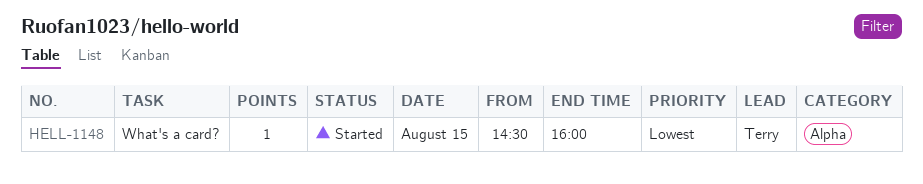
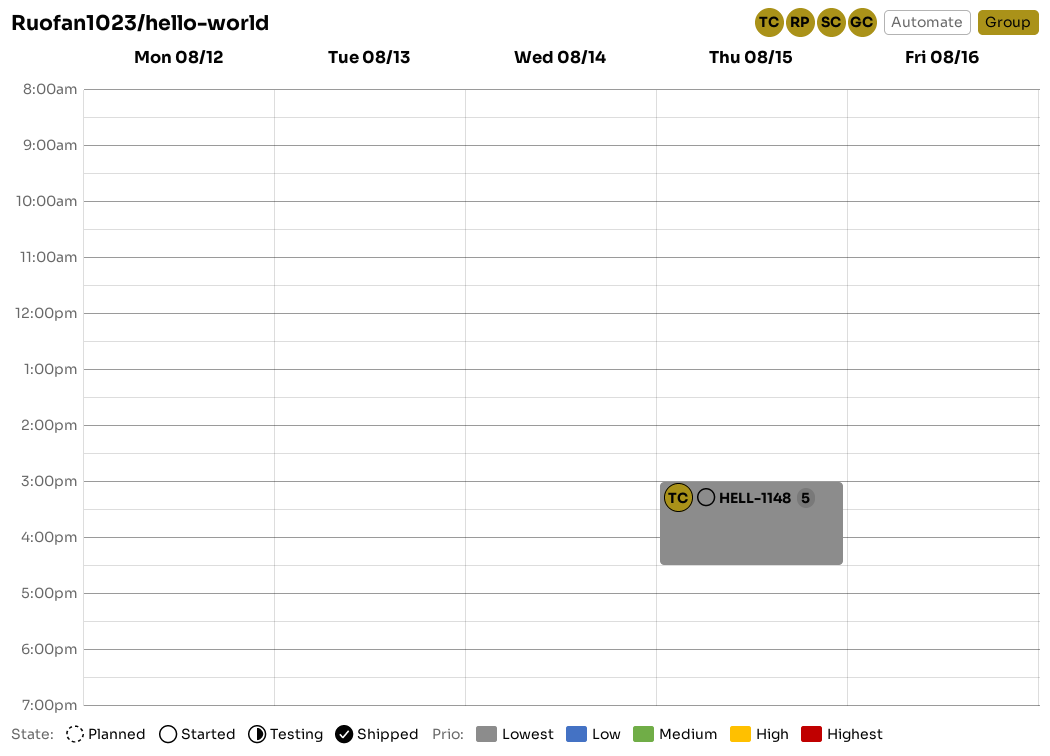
HELL-1148, estimate: 1 -> 5
HELL-1148, begins: 14:30 -> 15:00
HELL-1148, ends: 16:00 -> 16:30

